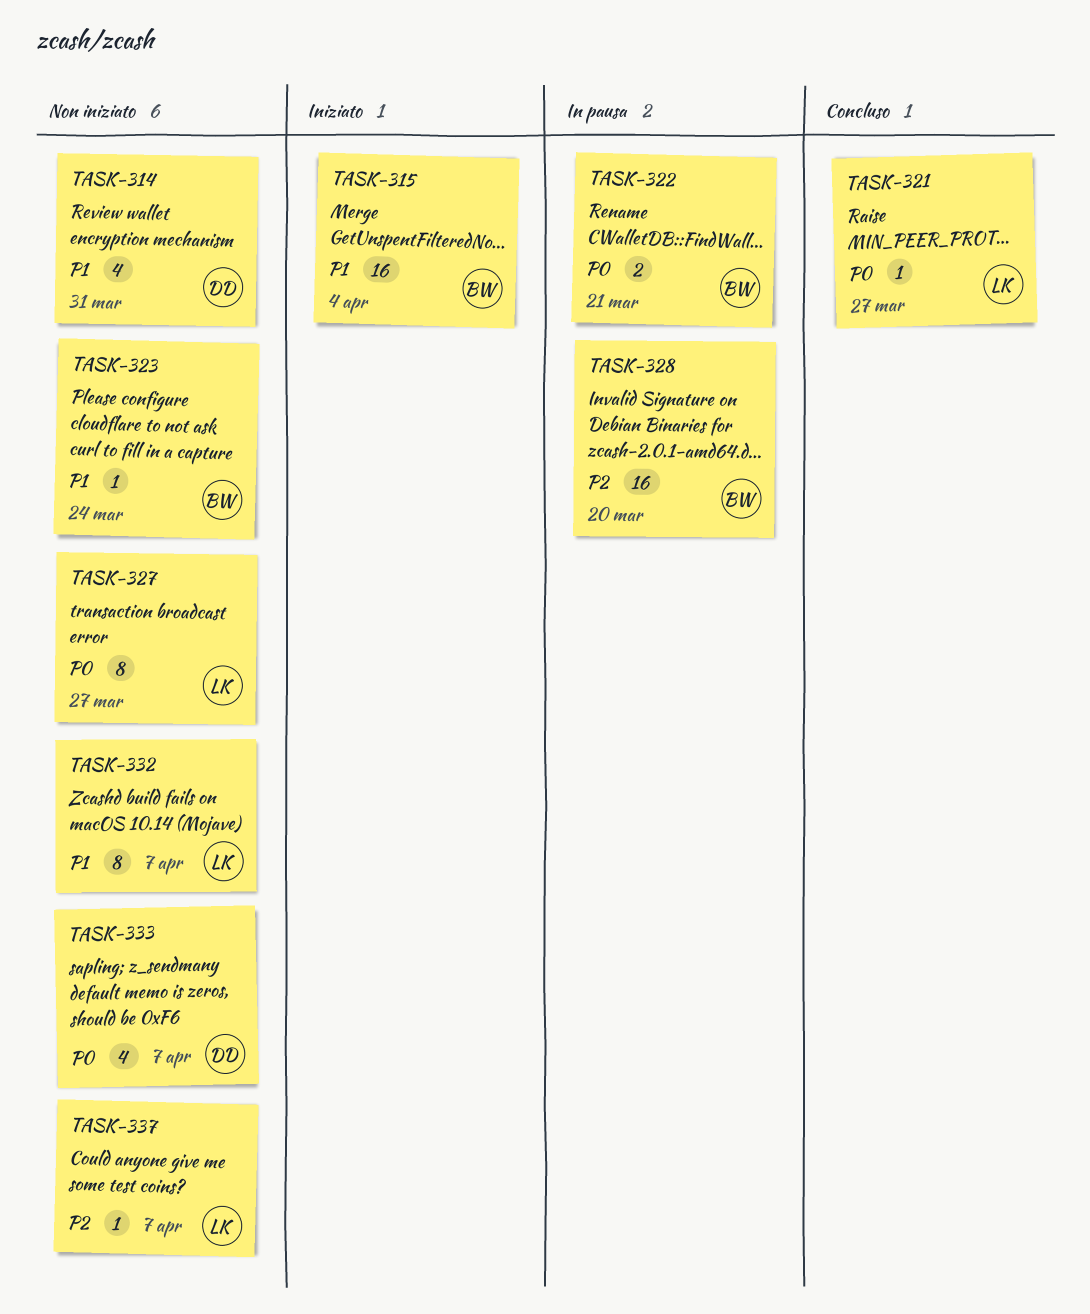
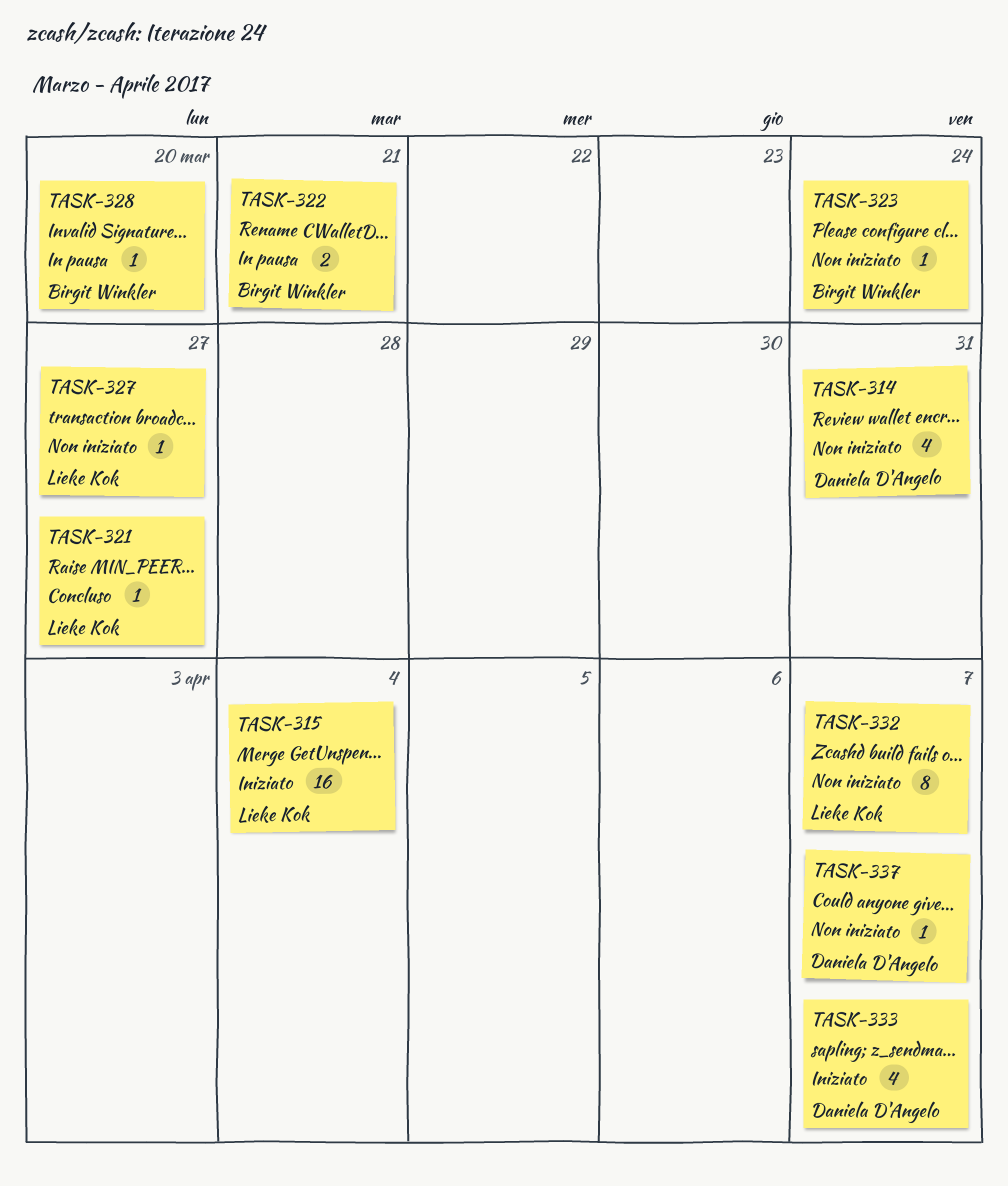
TASK-315, owner: Birgit Winkler -> Lieke Kok
TASK-327, estimate: 8 -> 1
TASK-328, estimate: 16 -> 1
TASK-333, status: Non iniziato -> Iniziato
TASK-337, owner: Lieke Kok -> Daniela D'Angelo

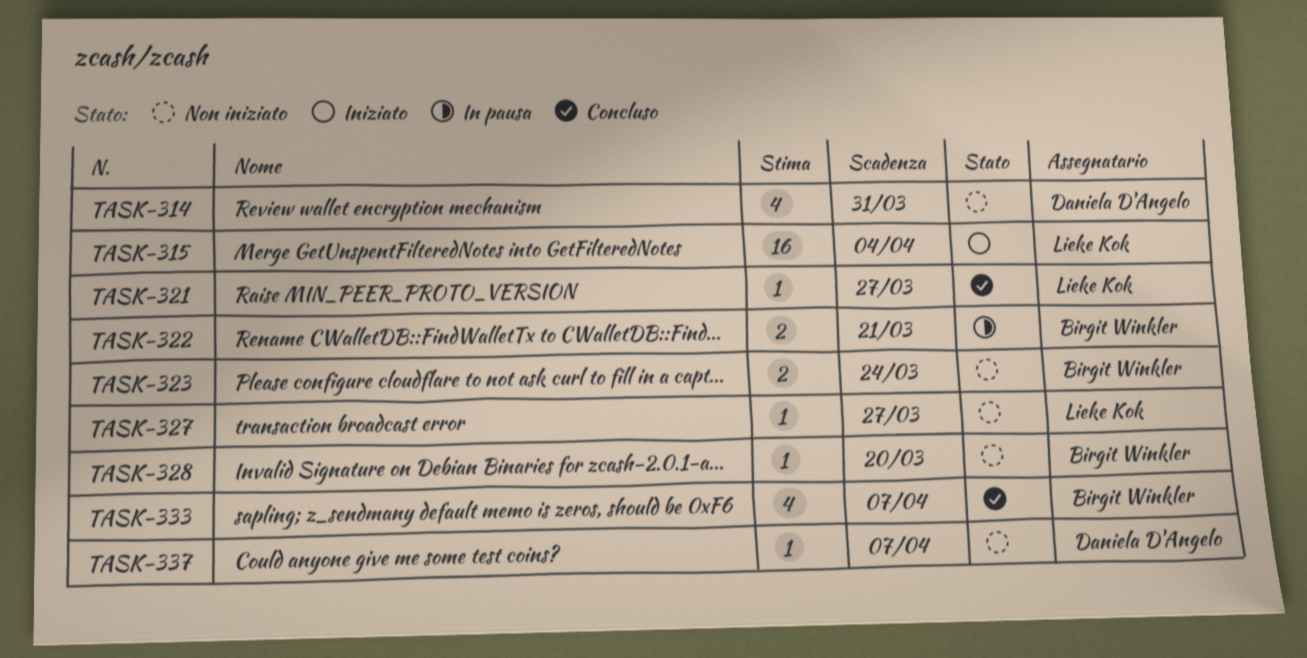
TASK-323, estimate: 1 -> 2
TASK-328, status: In pausa -> Non iniziato
TASK-332: present -> none
TASK-333, status: Iniziato -> Concluso
TASK-333, owner: Daniela D'Angelo -> Birgit Winkler

